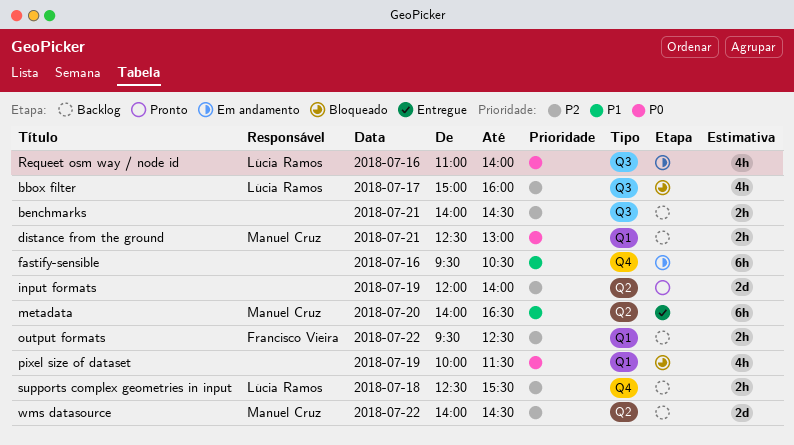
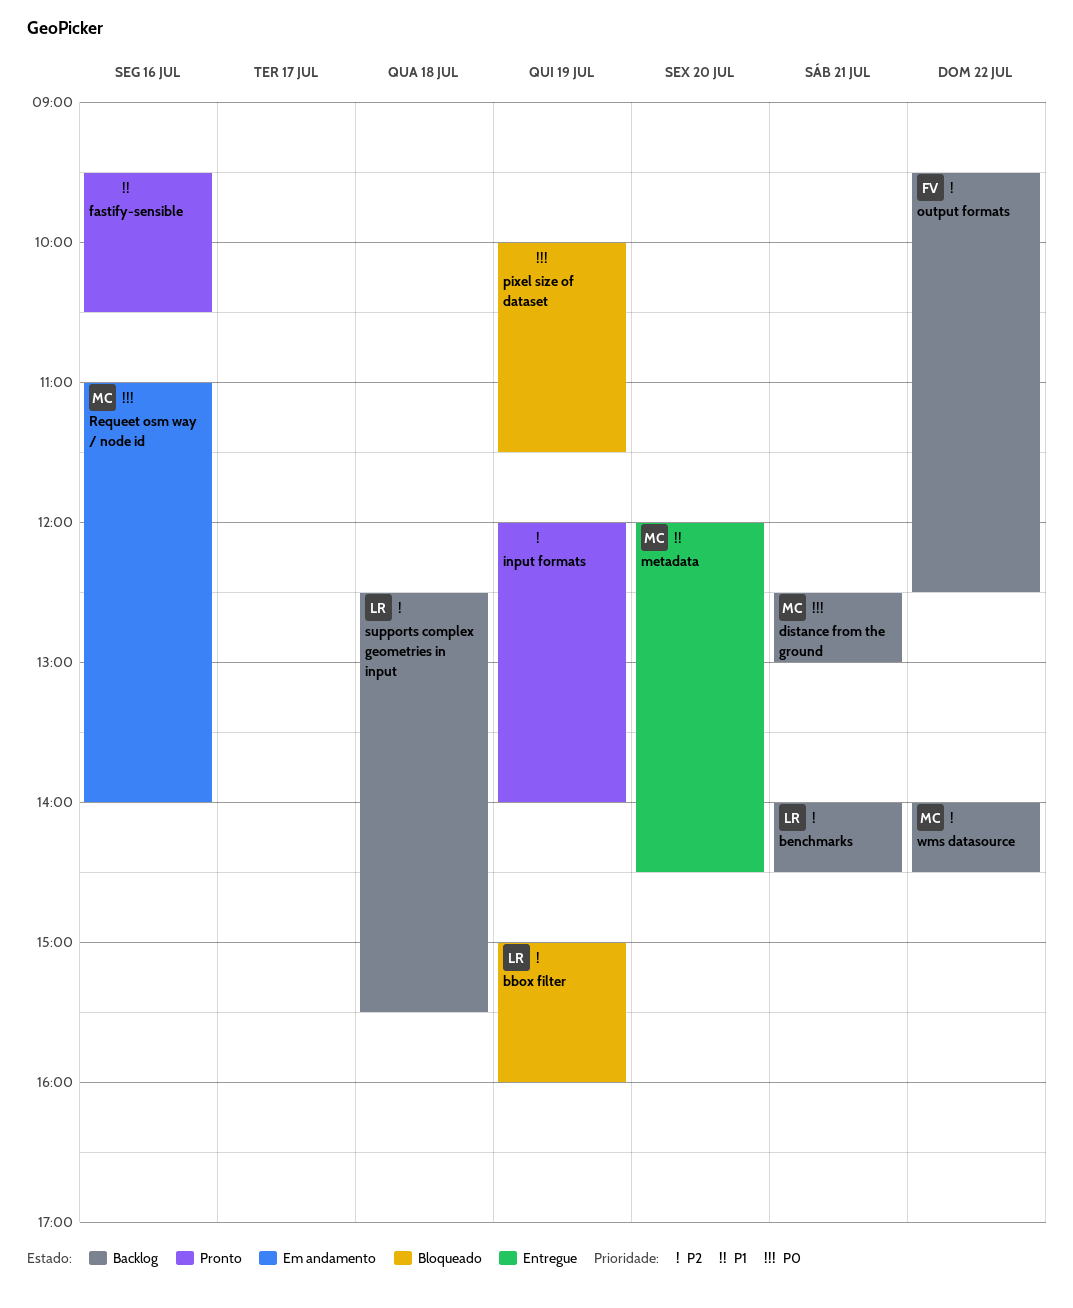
bbox filter, day: Jul 17 -> Jul 19
benchmarks, owner: none -> Lúcia Ramos
fastify-sensible, status: Em andamento -> Pronto
metadata, begins: 14:00 -> 12:00
metadata, ends: 16:30 -> 14:30
Requeet osm way / node id, owner: Lúcia Ramos -> Manuel Cruz

